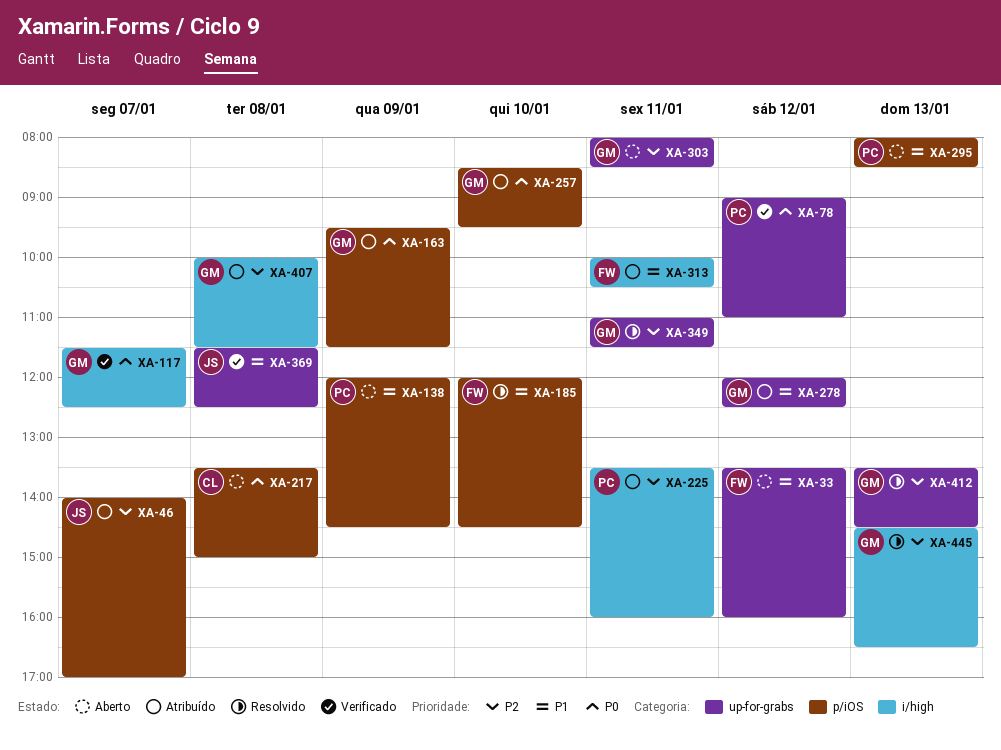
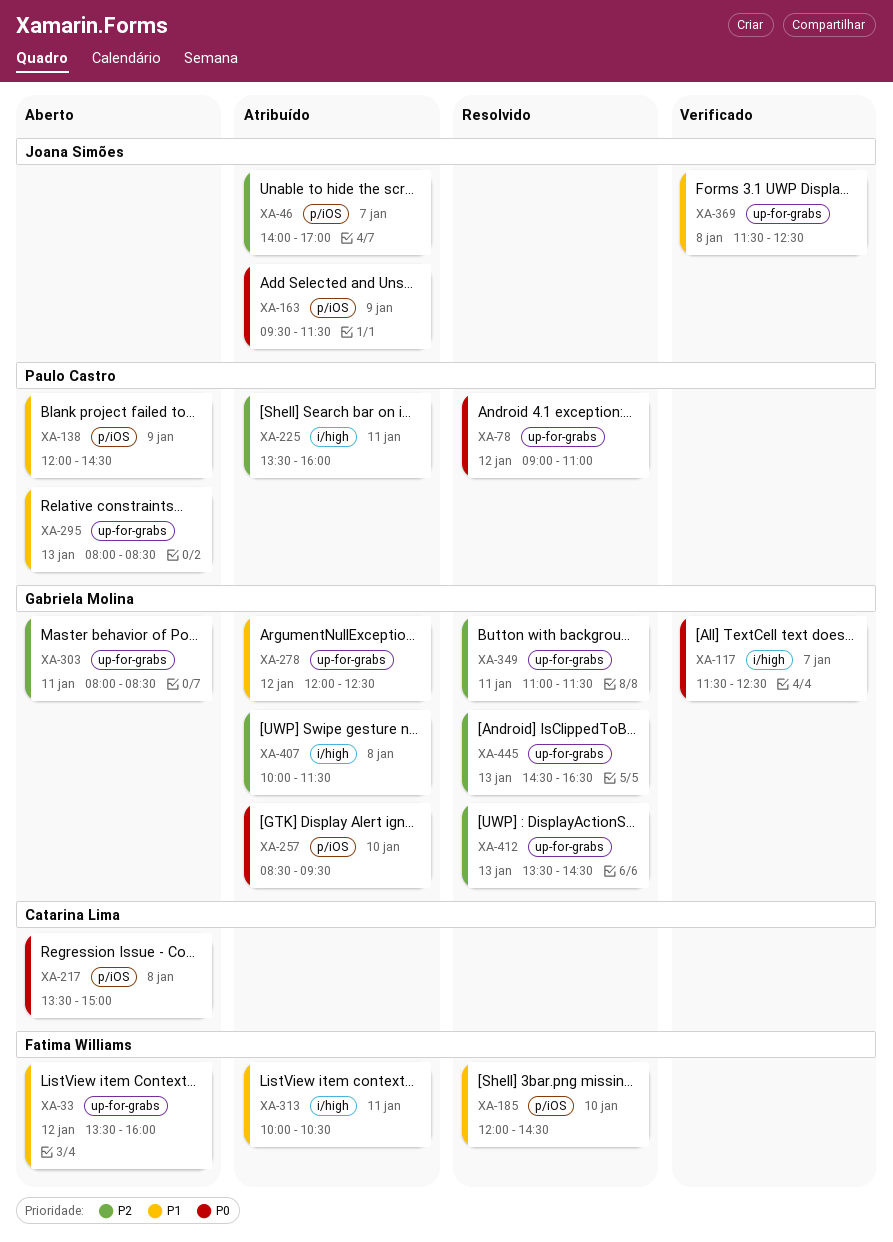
XA-78, status: Verificado -> Resolvido
XA-163, owner: Gabriela Molina -> Joana Simões
XA-295, label: p/iOS -> up-for-grabs
XA-445, label: i/high -> up-for-grabs

